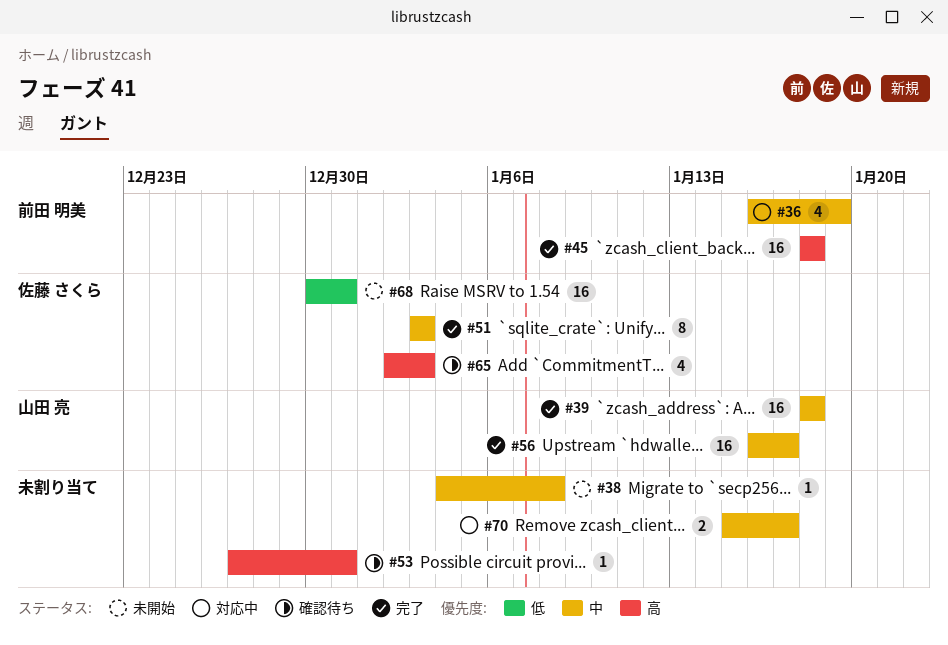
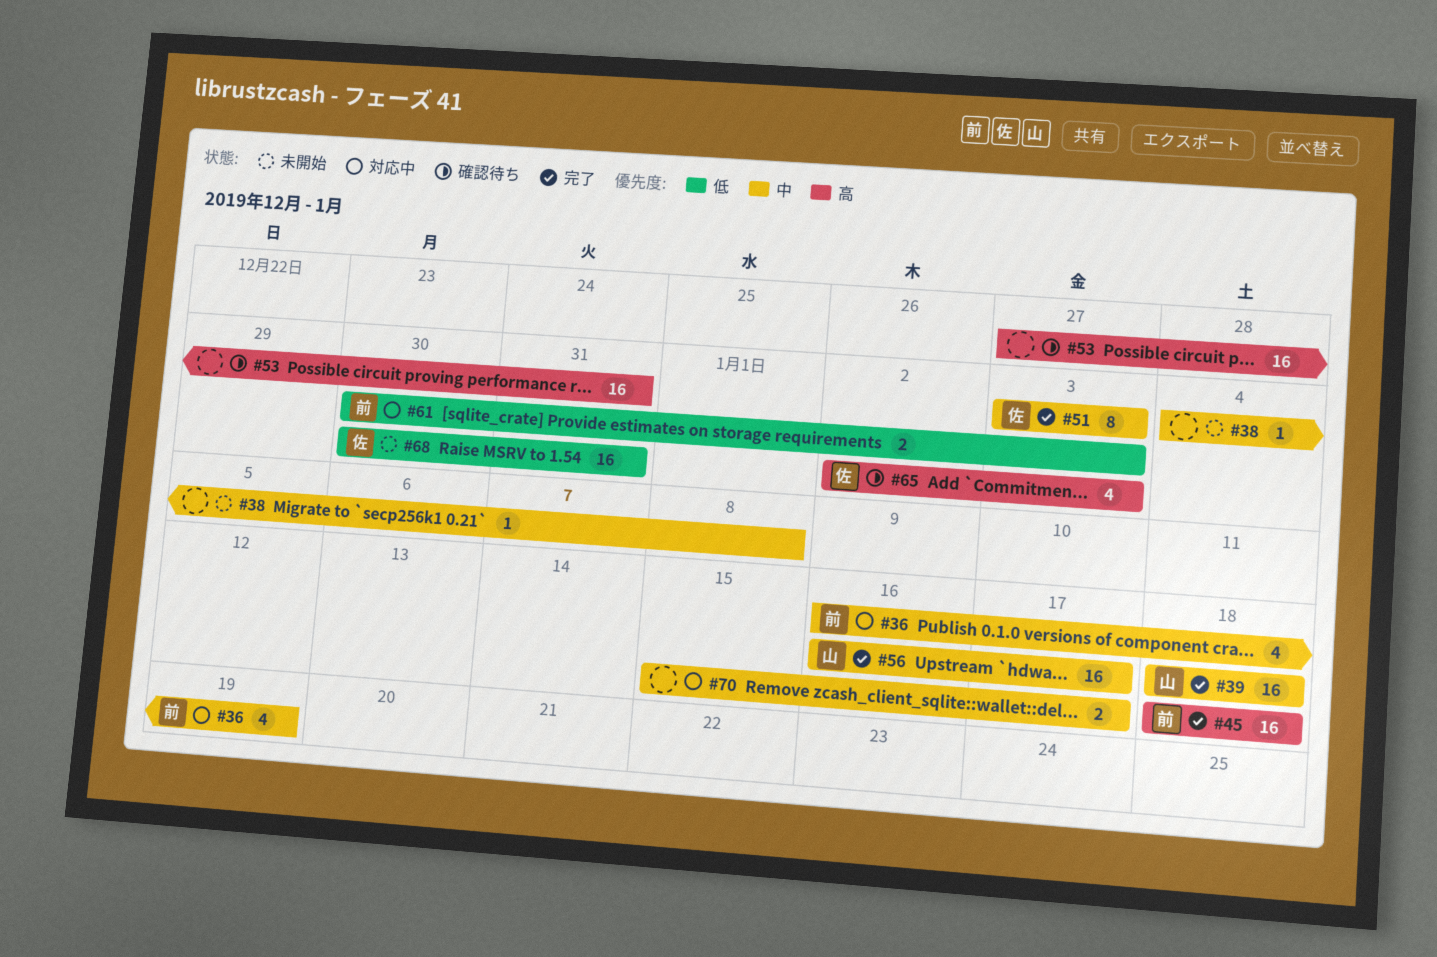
#53, estimate: 1 -> 16
#61: none -> present

